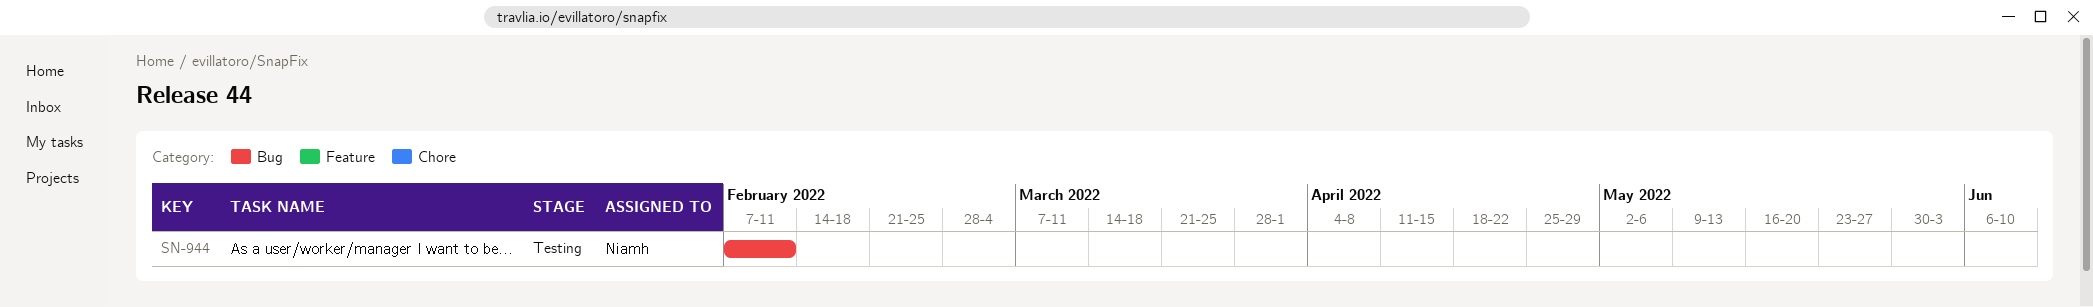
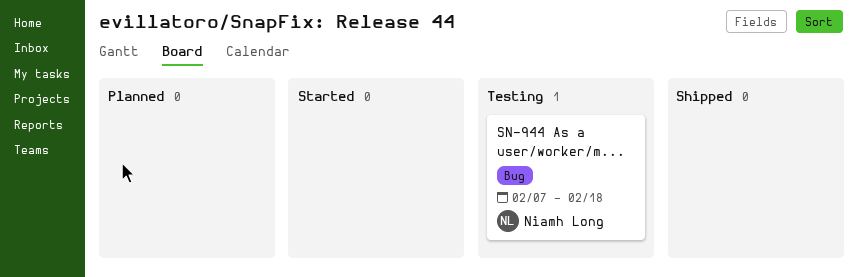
SN-944, due: Feb 11 -> Feb 18

